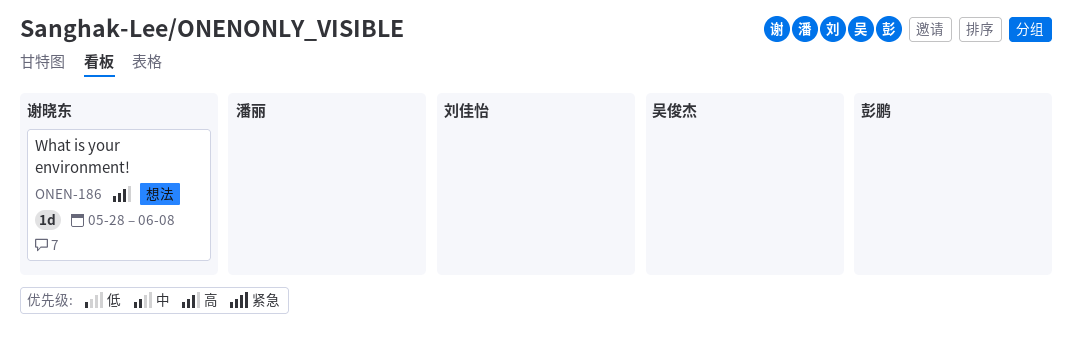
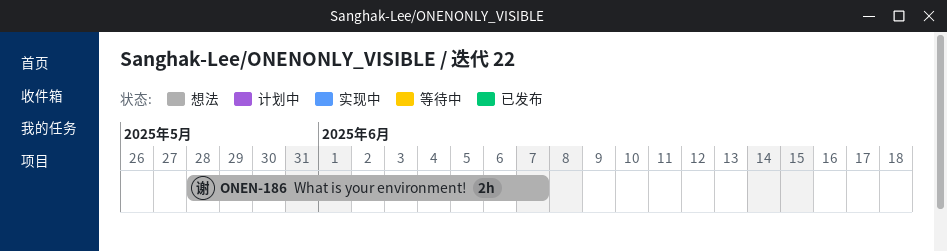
ONEN-186, estimate: 1d -> 2h
ONEN-186, due: Jun 8 -> Jun 7

